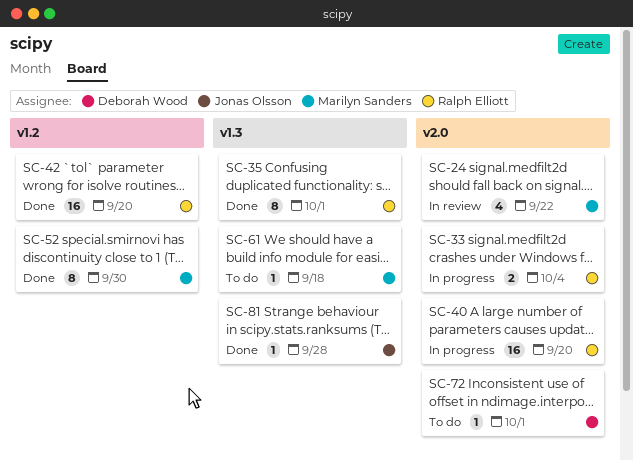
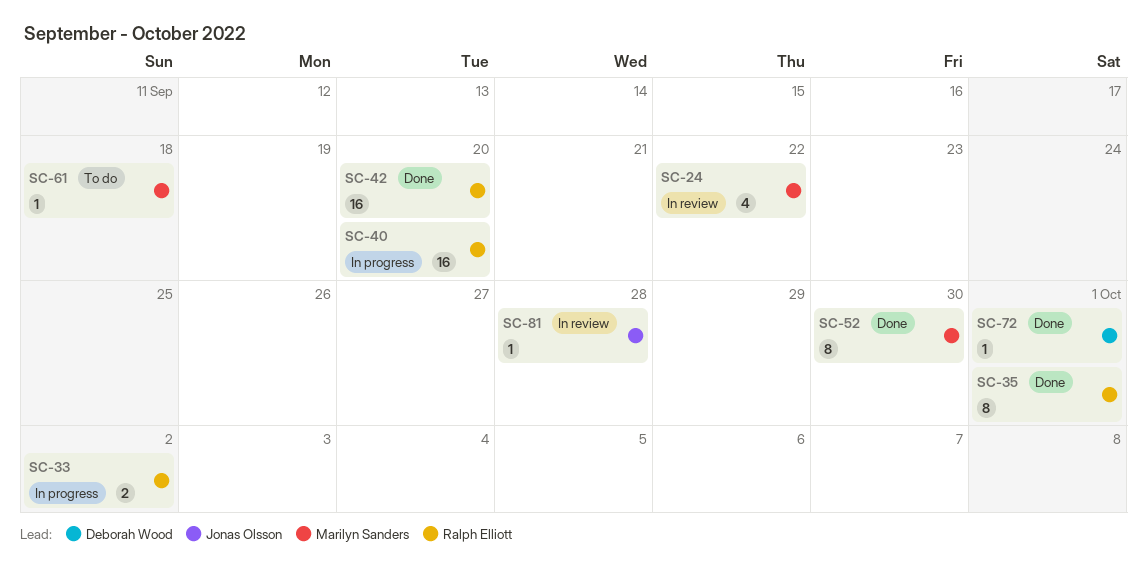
SC-33, due: Oct 4 -> Oct 2
SC-72, status: To do -> Done
SC-81, status: Done -> In review

